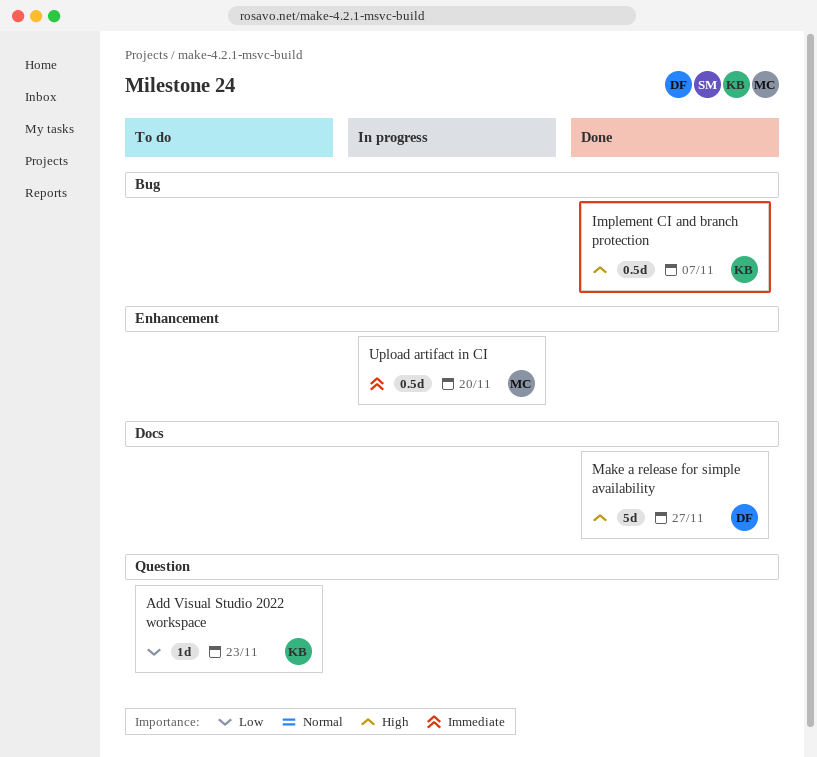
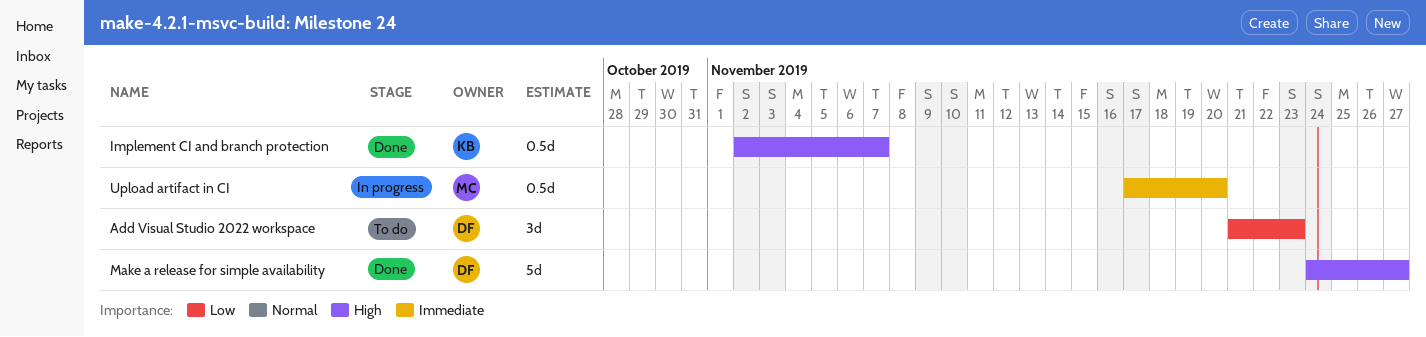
Add Visual Studio 2022 workspace, owner: KB -> DF
Add Visual Studio 2022 workspace, estimate: 1d -> 3d

